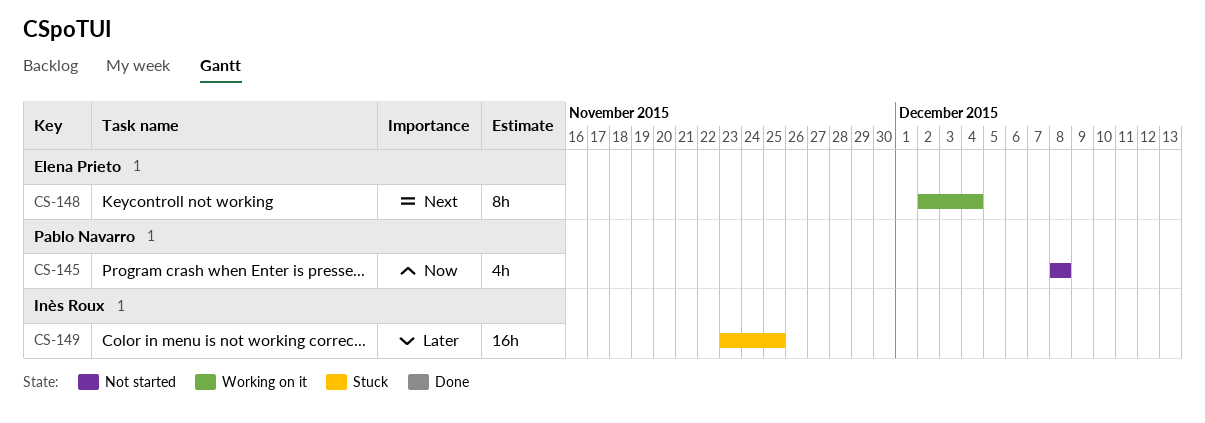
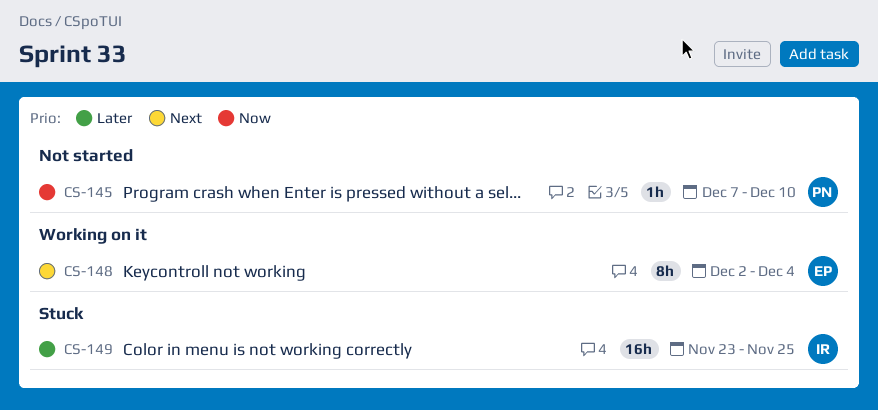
CS-145, estimate: 4h -> 1h
CS-145, start: Dec 8 -> Dec 7
CS-145, due: Dec 8 -> Dec 10

